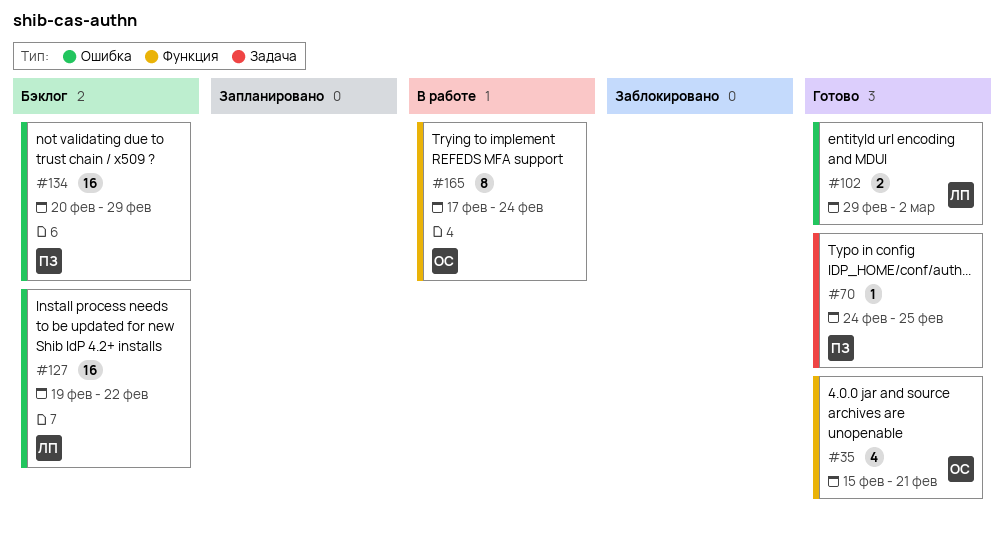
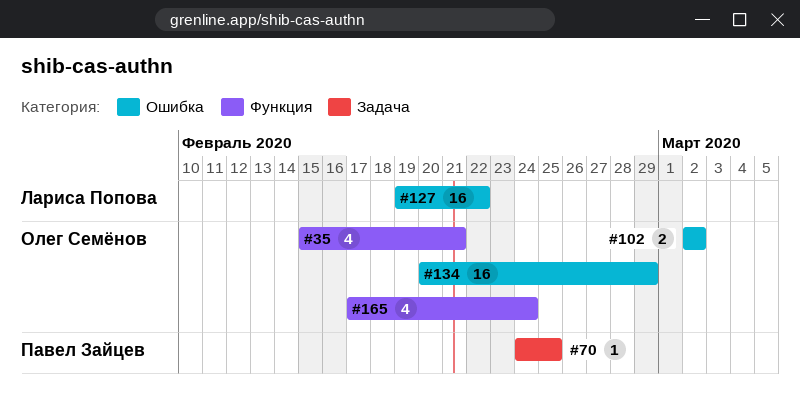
#102, owner: Лариса Попова -> Олег Семёнов
#102, start: Feb 29 -> Mar 2
#134, owner: Павел Зайцев -> Олег Семёнов
#165, estimate: 8 -> 4

